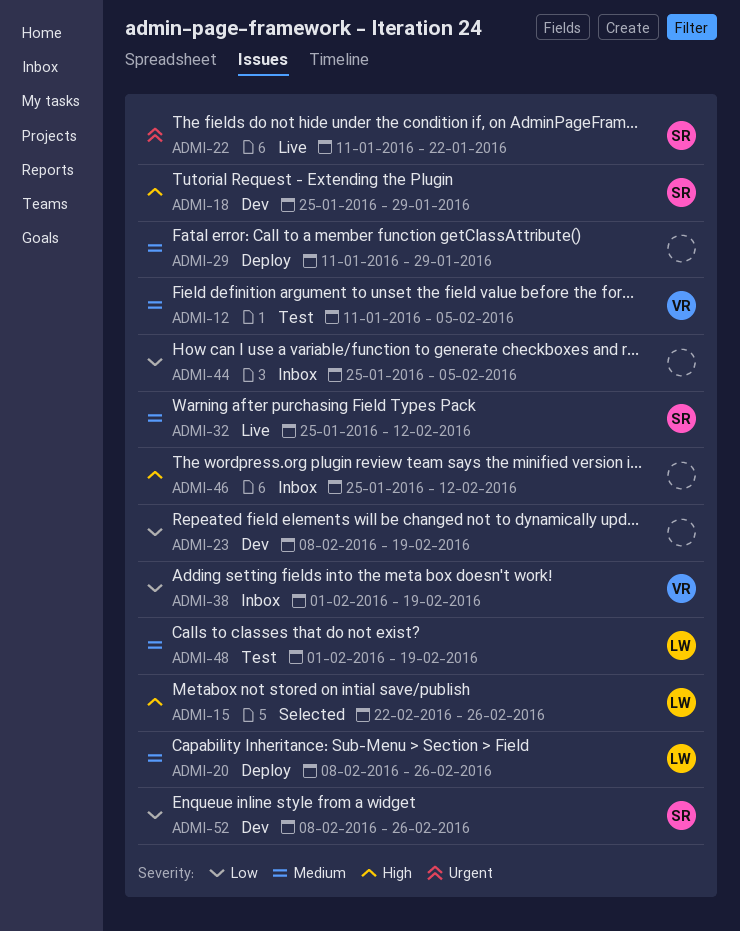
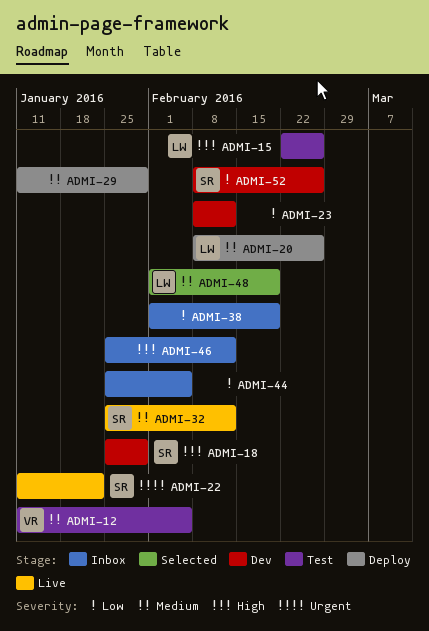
ADMI-15, status: Selected -> Test
ADMI-23, due: Feb 19 -> Feb 12
ADMI-38, owner: VR -> none
ADMI-48, status: Test -> Selected

